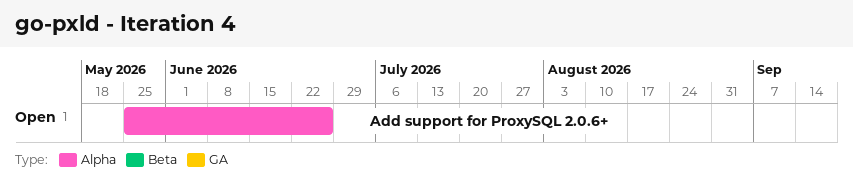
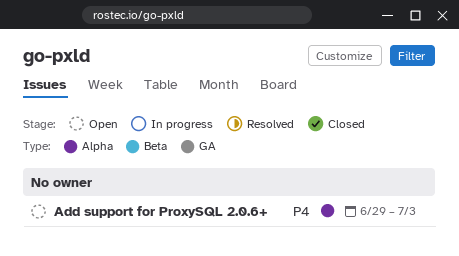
Add support for ProxySQL 2.0.6+, start: May 25 -> Jun 29
Add support for ProxySQL 2.0.6+, due: Jun 26 -> Jul 3

